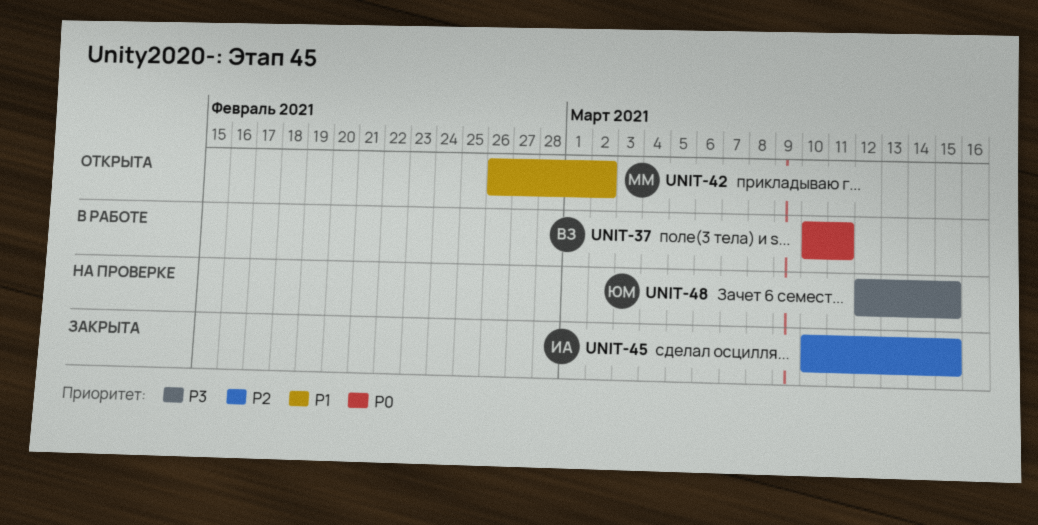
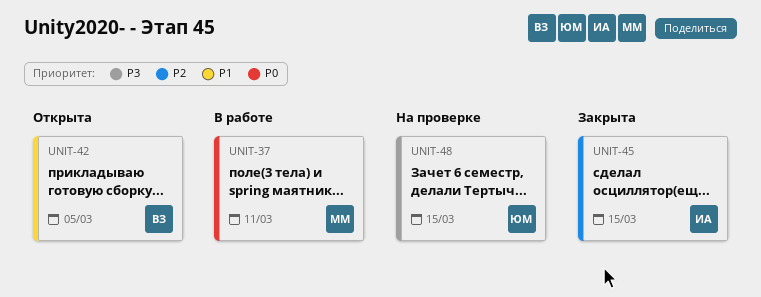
UNIT-37, owner: ВЗ -> ММ
UNIT-42, owner: ММ -> ВЗ
UNIT-42, due: Mar 2 -> Mar 5

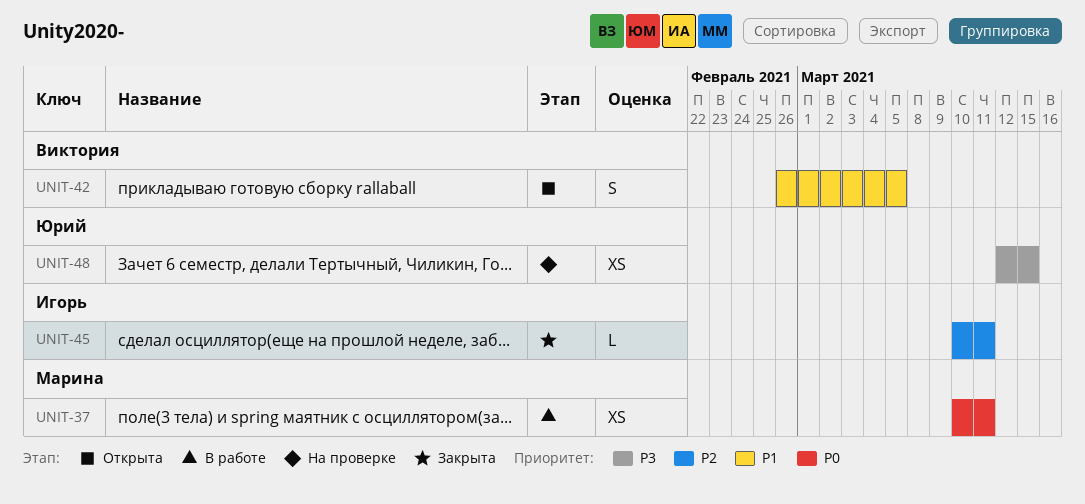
UNIT-45, due: Mar 15 -> Mar 11

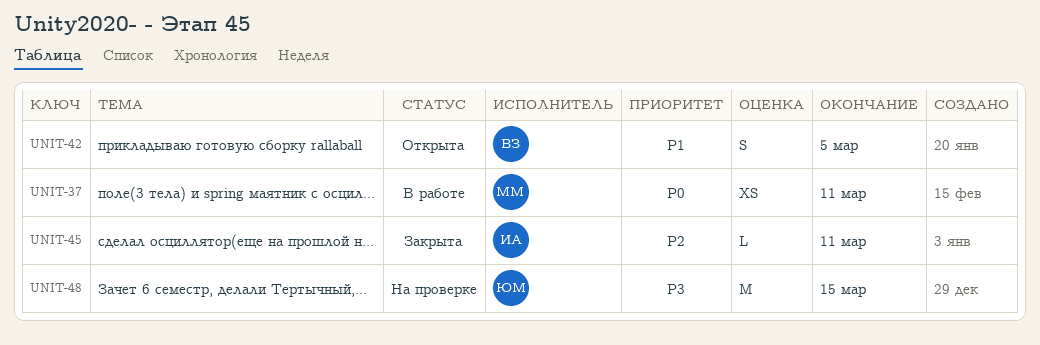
UNIT-48, estimate: XS -> M

